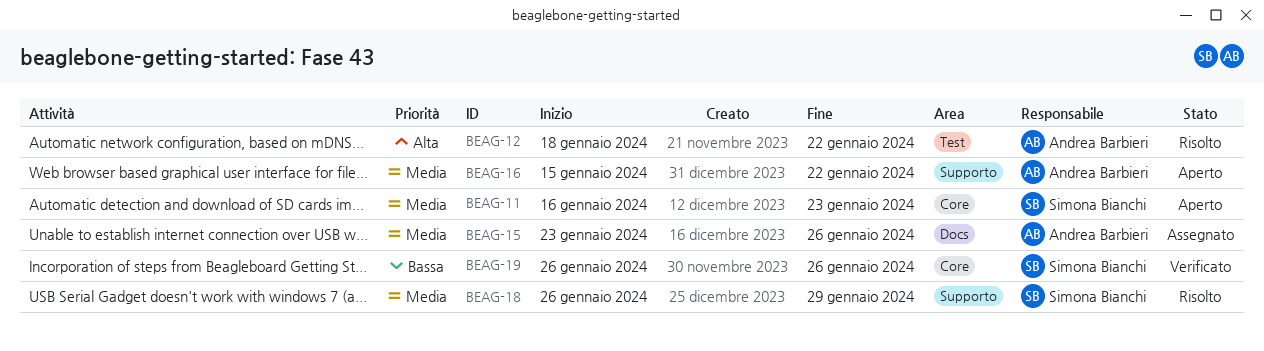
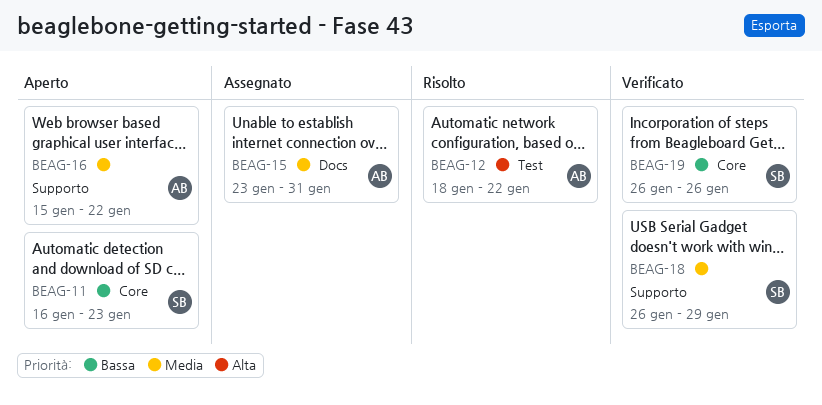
BEAG-11, priority: Media -> Bassa
BEAG-15, due: Jan 26 -> Jan 31
BEAG-18, status: Risolto -> Verificato

